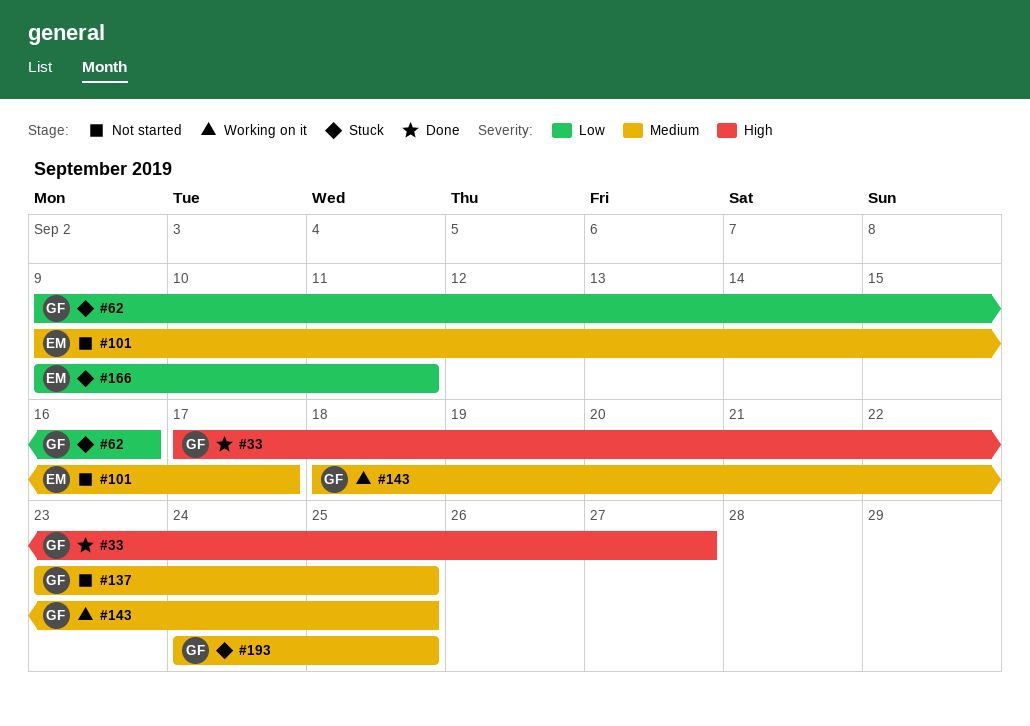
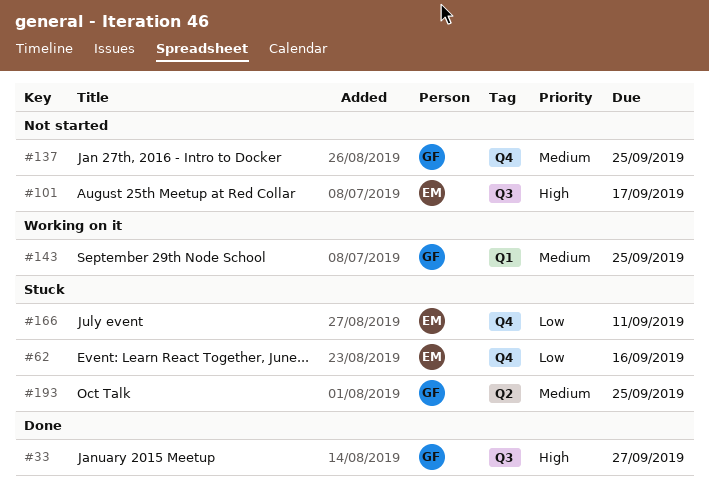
#62, owner: GF -> EM
#101, priority: Medium -> High

